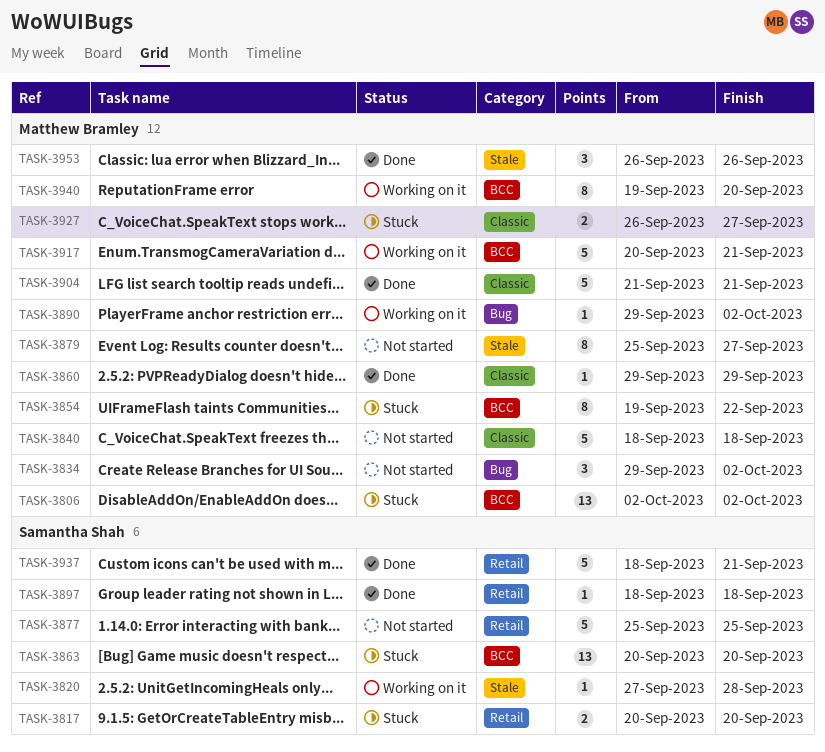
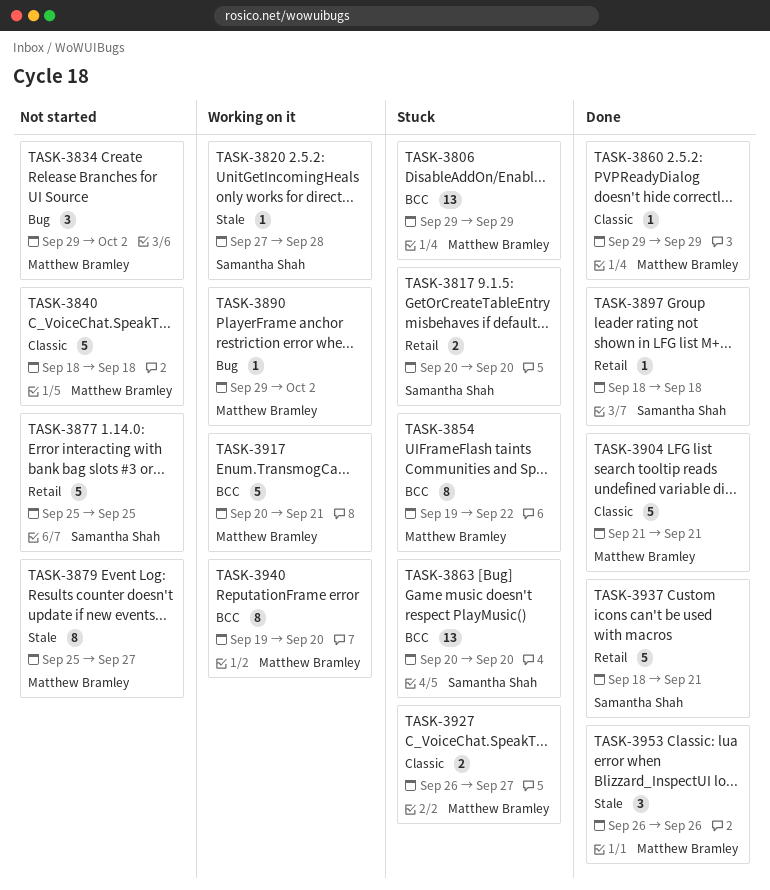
TASK-3806, start: Oct 2 -> Sep 29
TASK-3806, due: Oct 2 -> Sep 29

